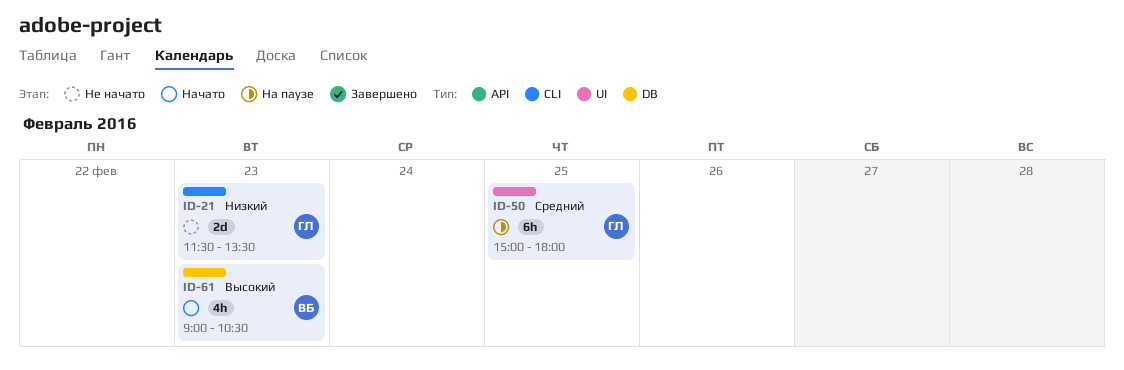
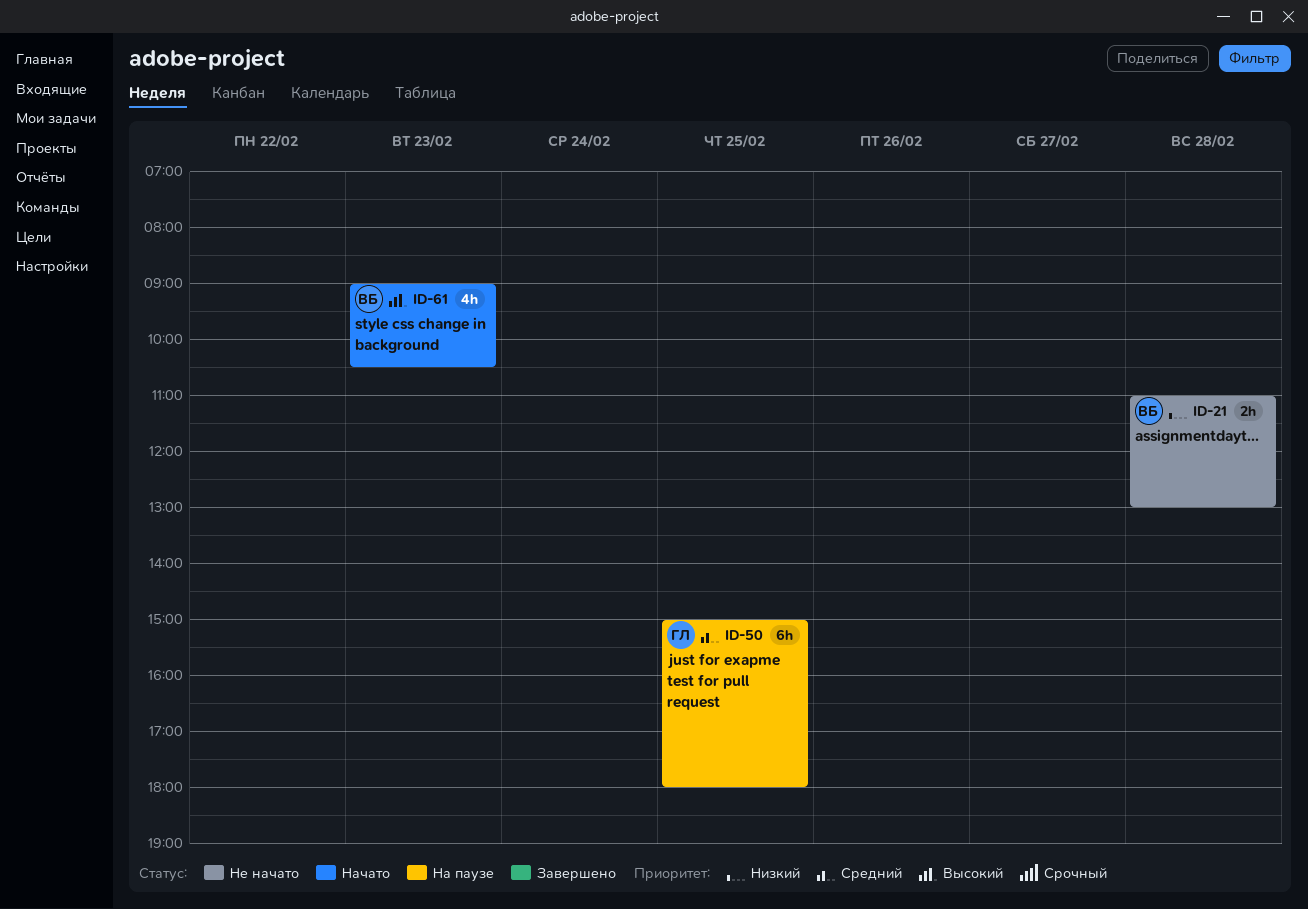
ID-21, owner: ГЛ -> ВБ
ID-21, estimate: 2d -> 2h
ID-21, day: Feb 23 -> Feb 28
ID-21, begins: 11:30 -> 11:00
ID-21, ends: 13:30 -> 13:00

